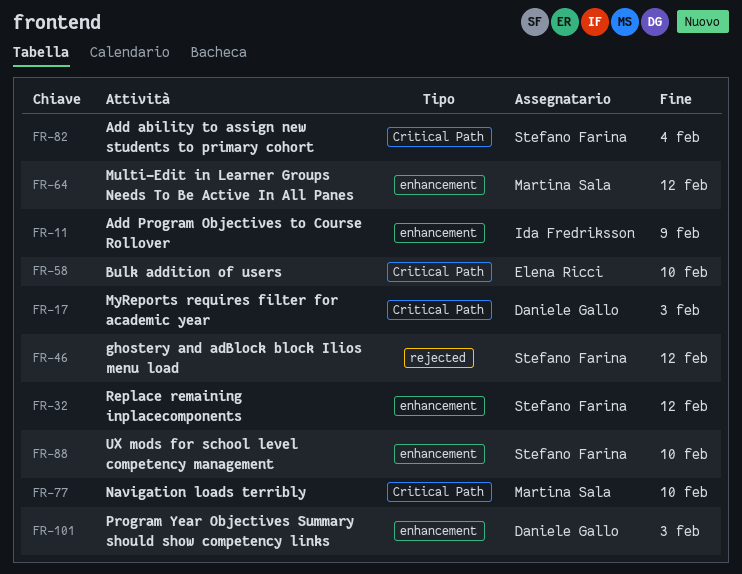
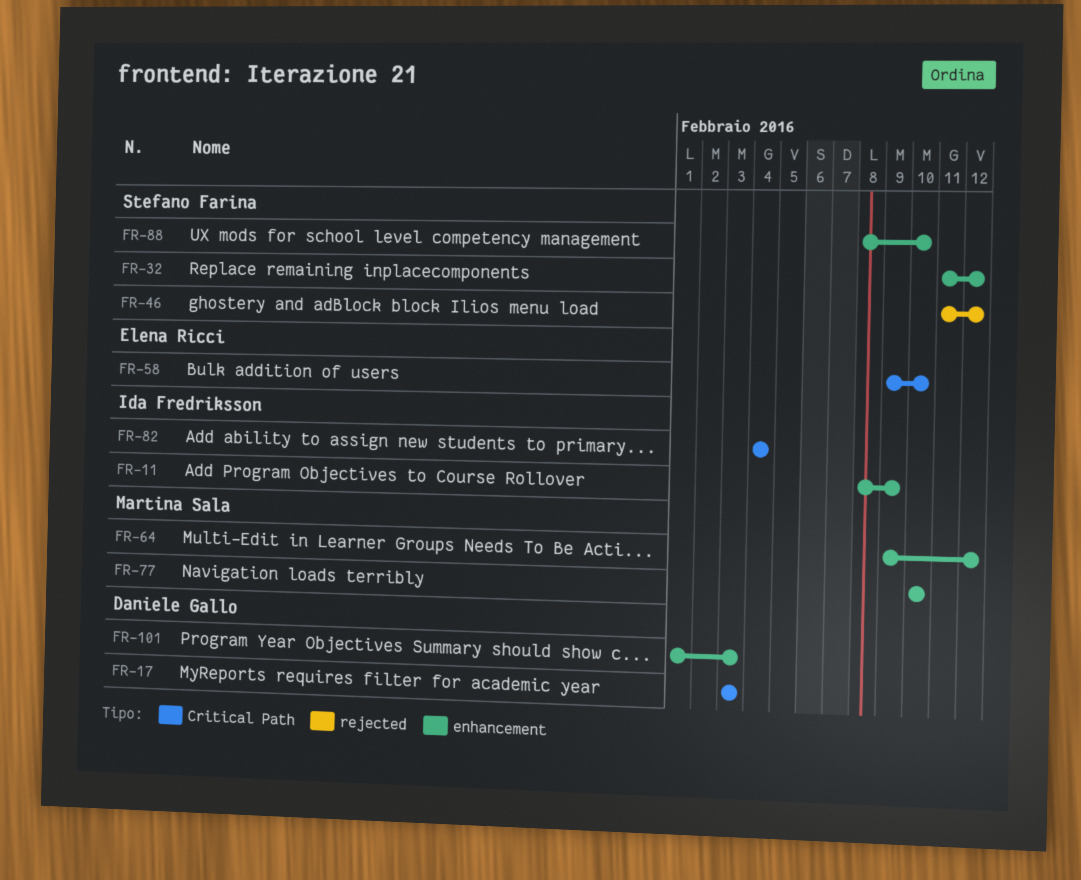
FR-77, label: Critical Path -> enhancement
FR-82, owner: Stefano Farina -> Ida Fredriksson

